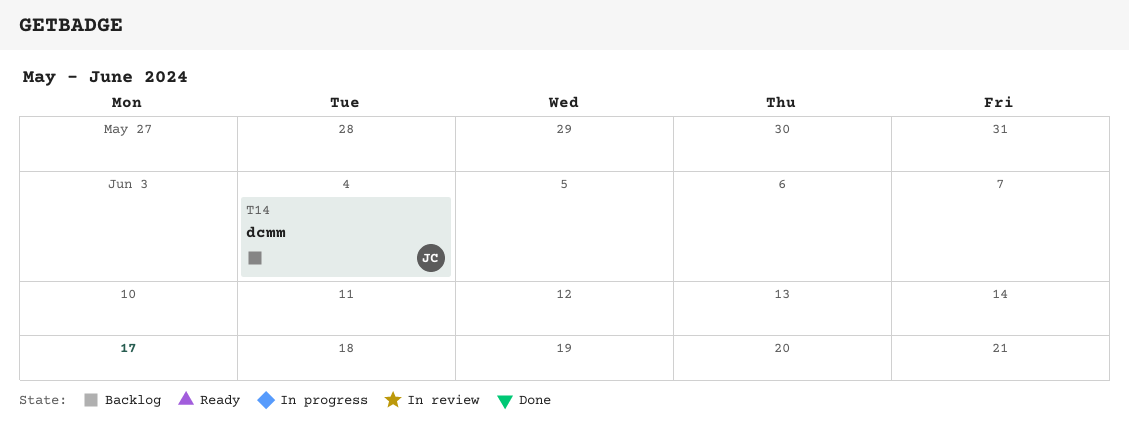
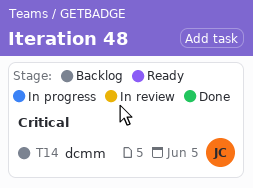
T14, due: Jun 4 -> Jun 5

